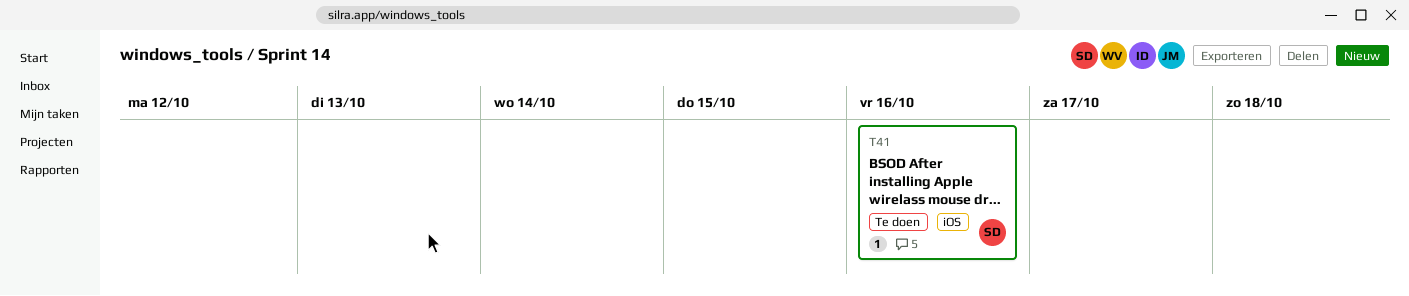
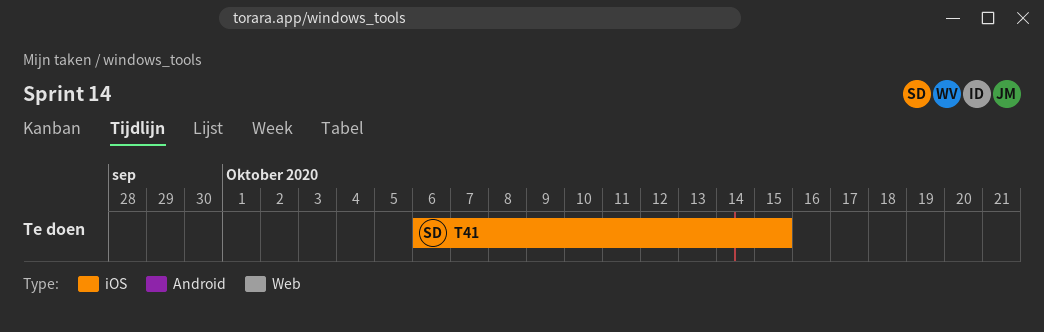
T41, due: Oct 16 -> Oct 15

